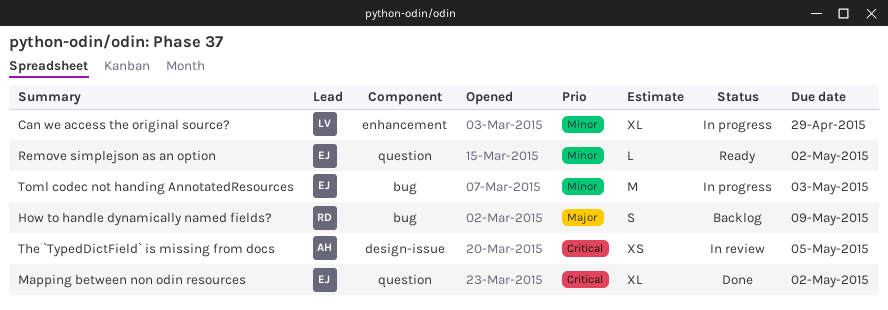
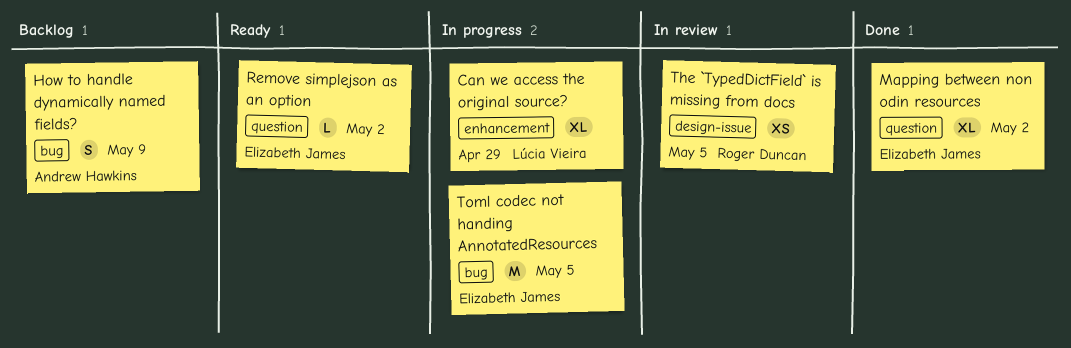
How to handle dynamically named fields?, owner: Roger Duncan -> Andrew Hawkins
The `TypedDictField` is missing from docs, owner: Andrew Hawkins -> Roger Duncan
Toml codec not handing AnnotatedResources, due: May 3 -> May 5

